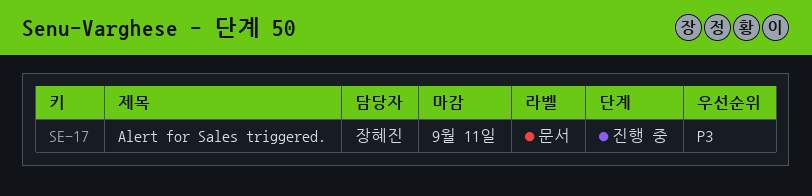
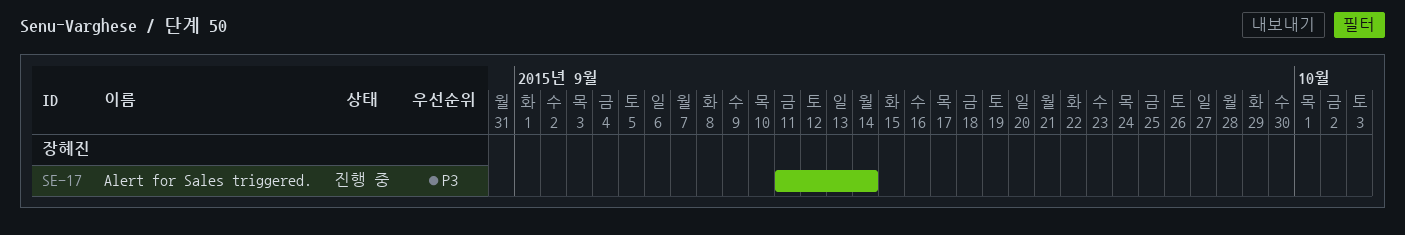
SE-17, due: Sep 11 -> Sep 14

